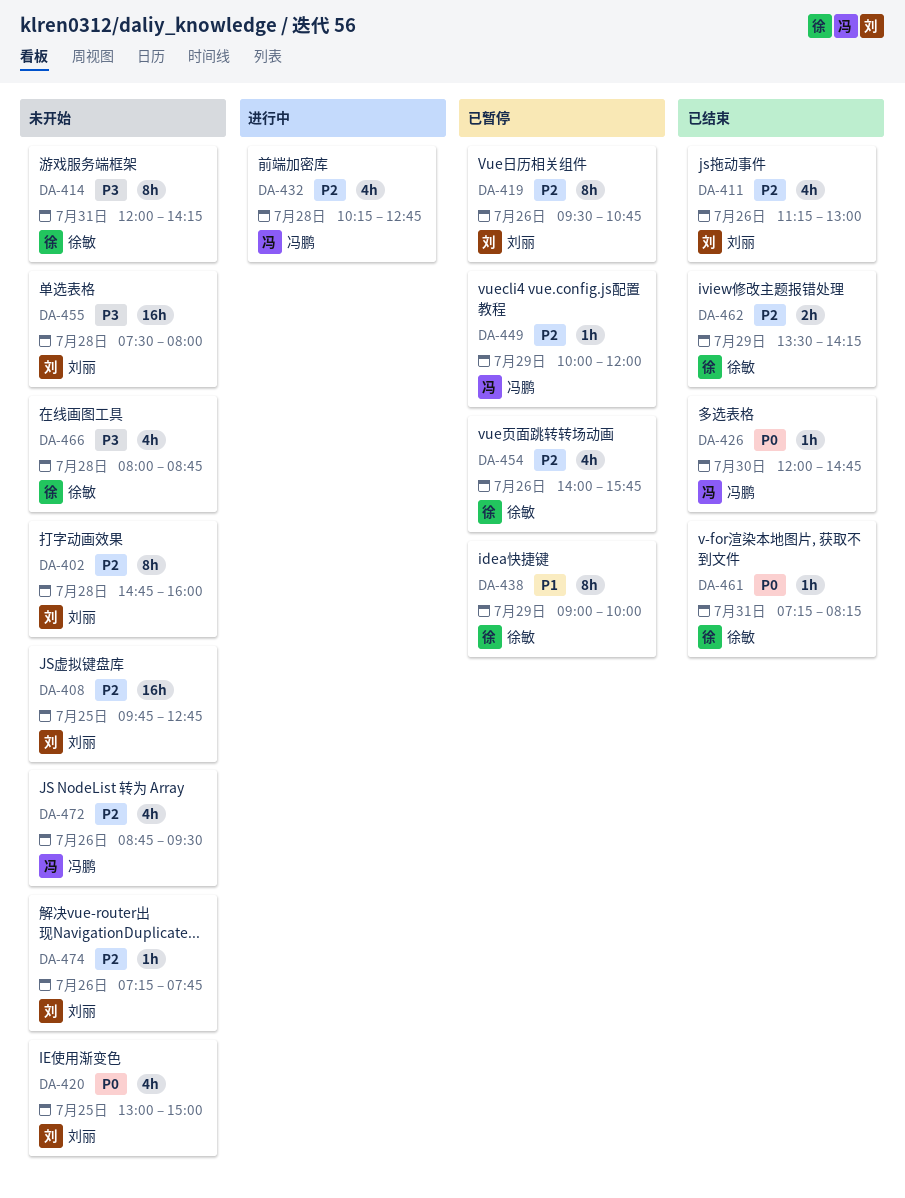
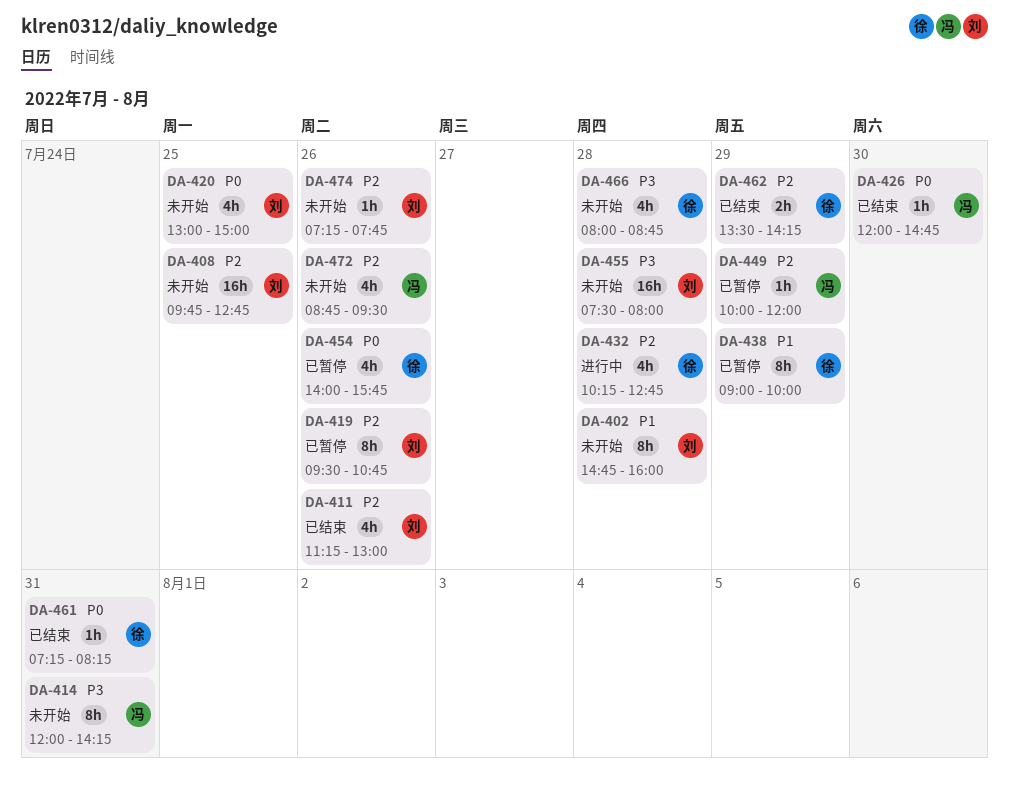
DA-402, priority: P2 -> P1
DA-414, owner: 徐敏 -> 冯鹏
DA-432, owner: 冯鹏 -> 徐敏
DA-454, priority: P2 -> P0

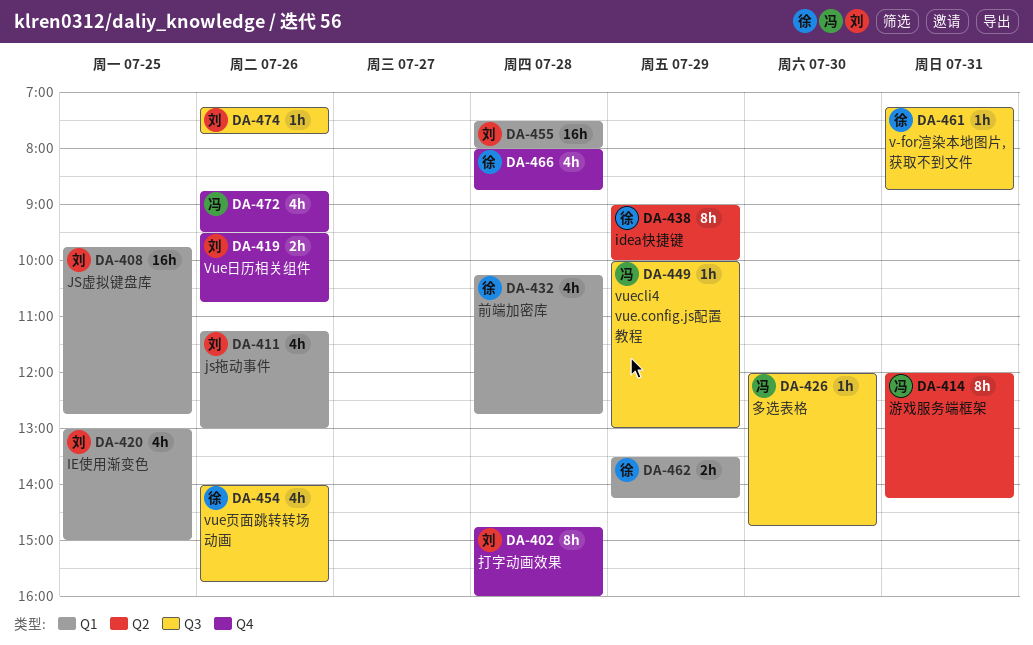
DA-419, estimate: 8h -> 2h
DA-449, ends: 12:00 -> 13:00
DA-461, ends: 08:15 -> 08:45

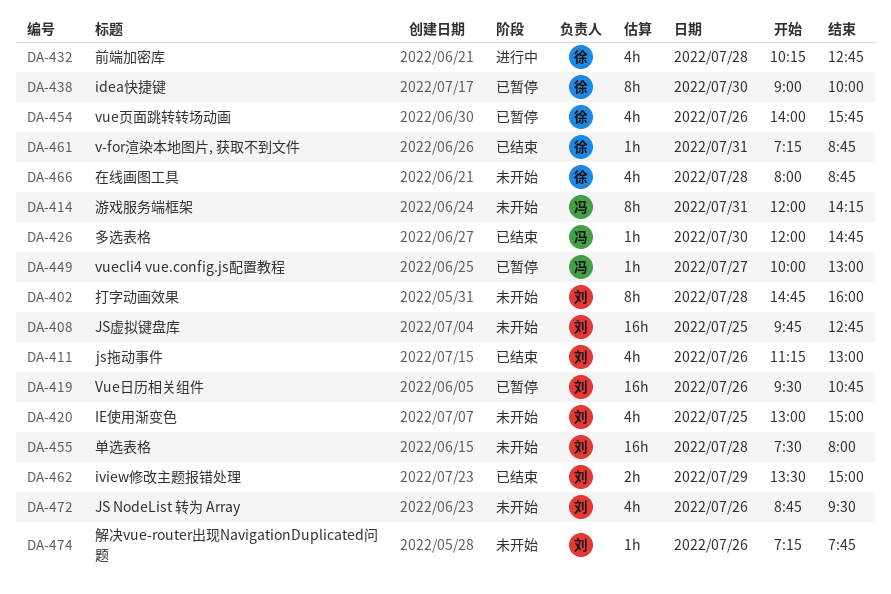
DA-419, estimate: 2h -> 16h
DA-438, day: Jul 29 -> Jul 30
DA-449, day: Jul 29 -> Jul 27
DA-462, owner: 徐 -> 刘
DA-462, ends: 14:15 -> 15:00
DA-472, owner: 冯 -> 刘

